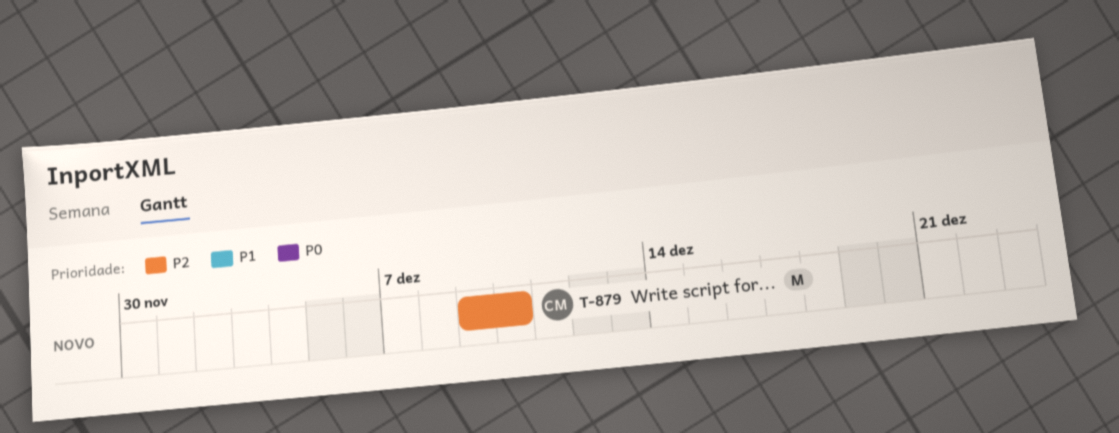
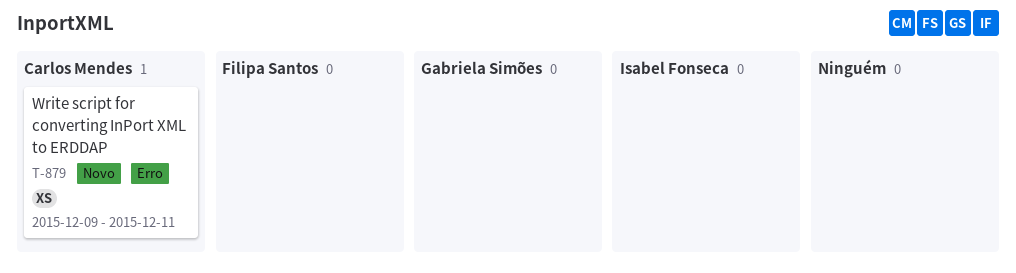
T-879, estimate: M -> XS
T-879, due: Dec 10 -> Dec 11

